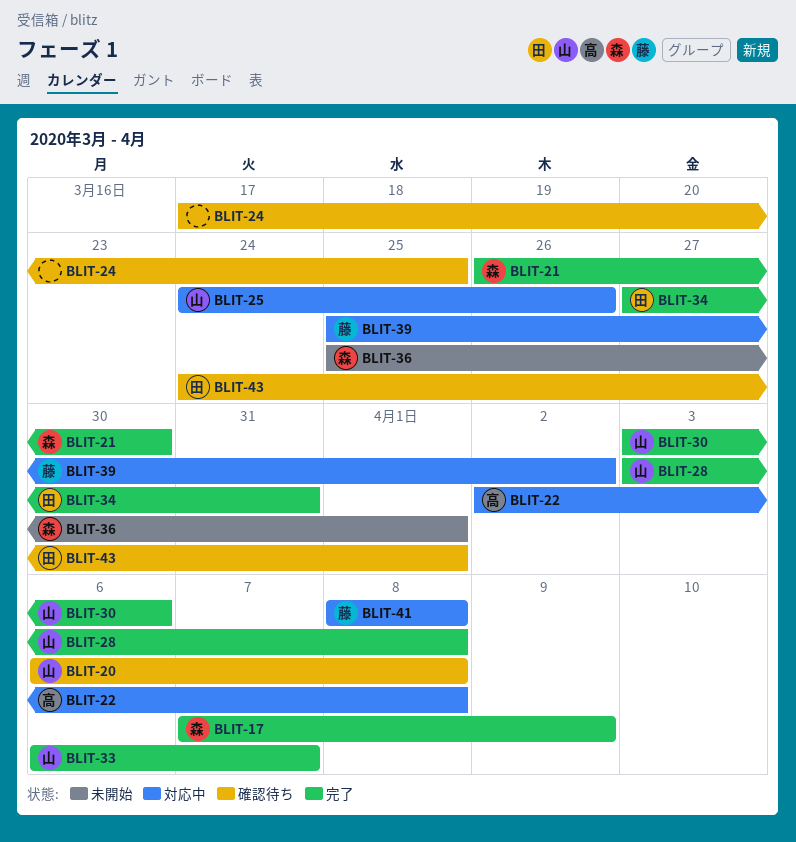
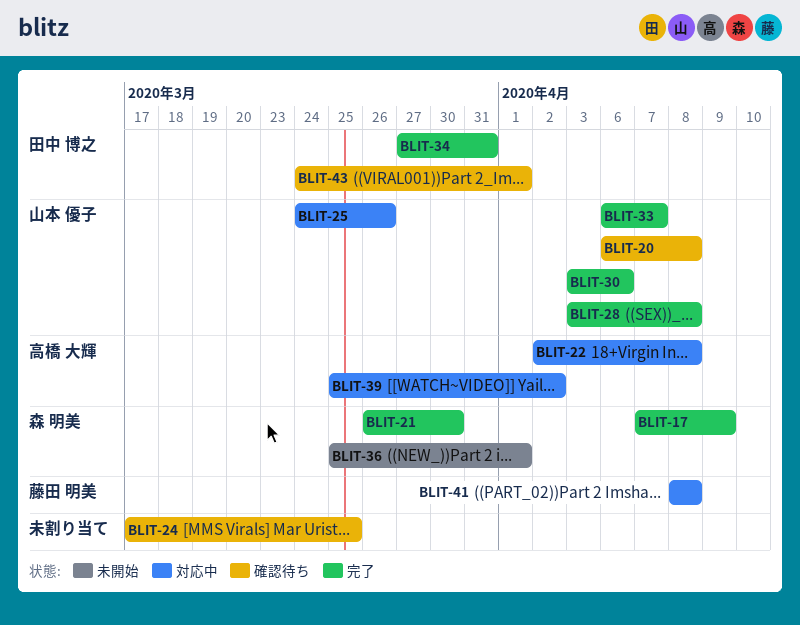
BLIT-39, owner: 藤田 明美 -> 高橋 大輝

